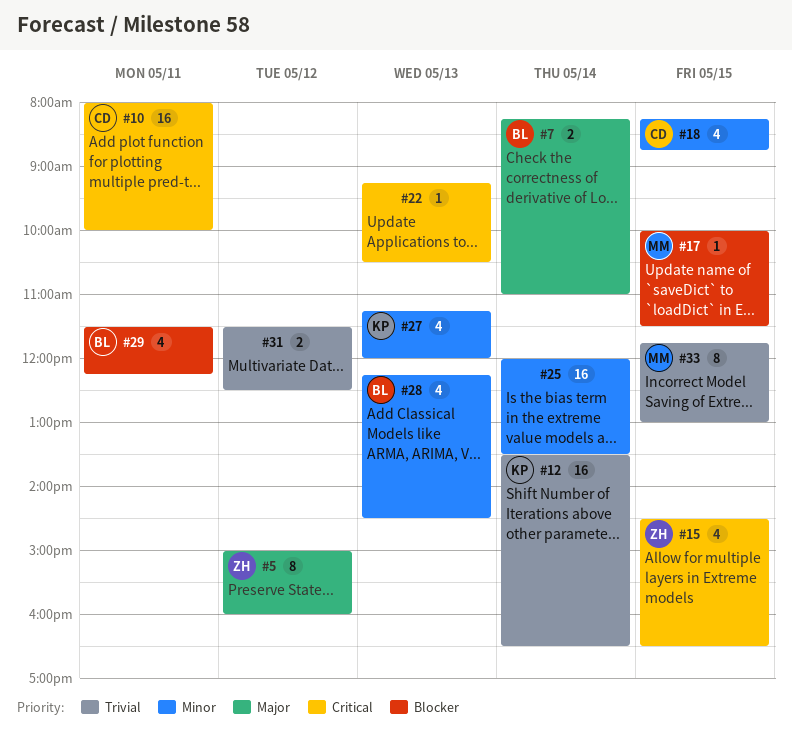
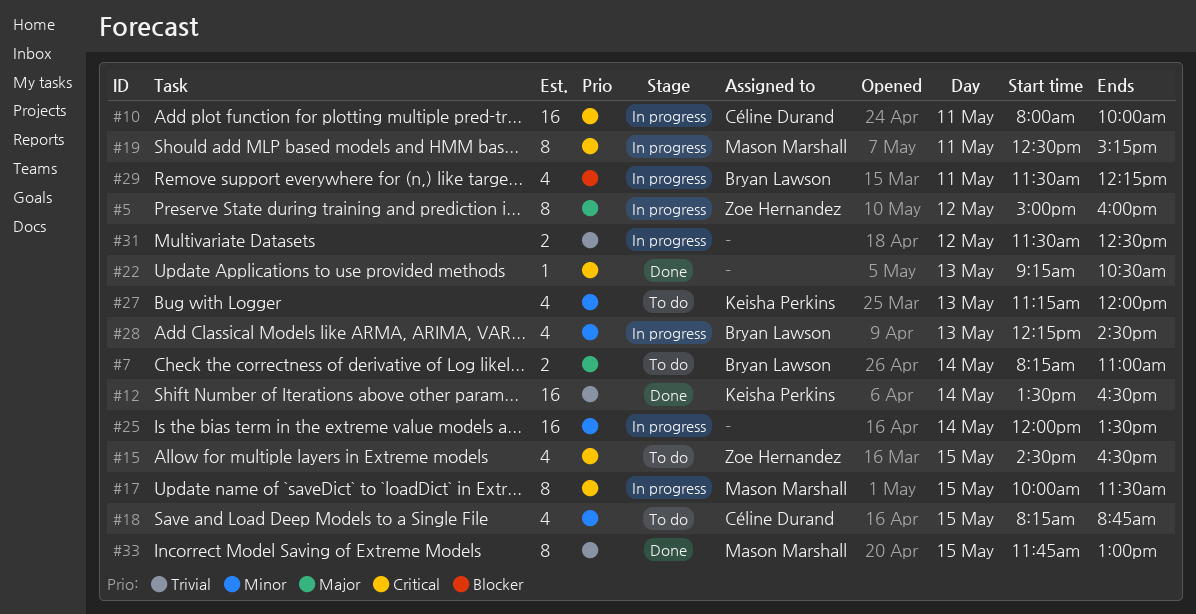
#17, priority: Blocker -> Critical
#17, estimate: 1 -> 8
#19: none -> present

